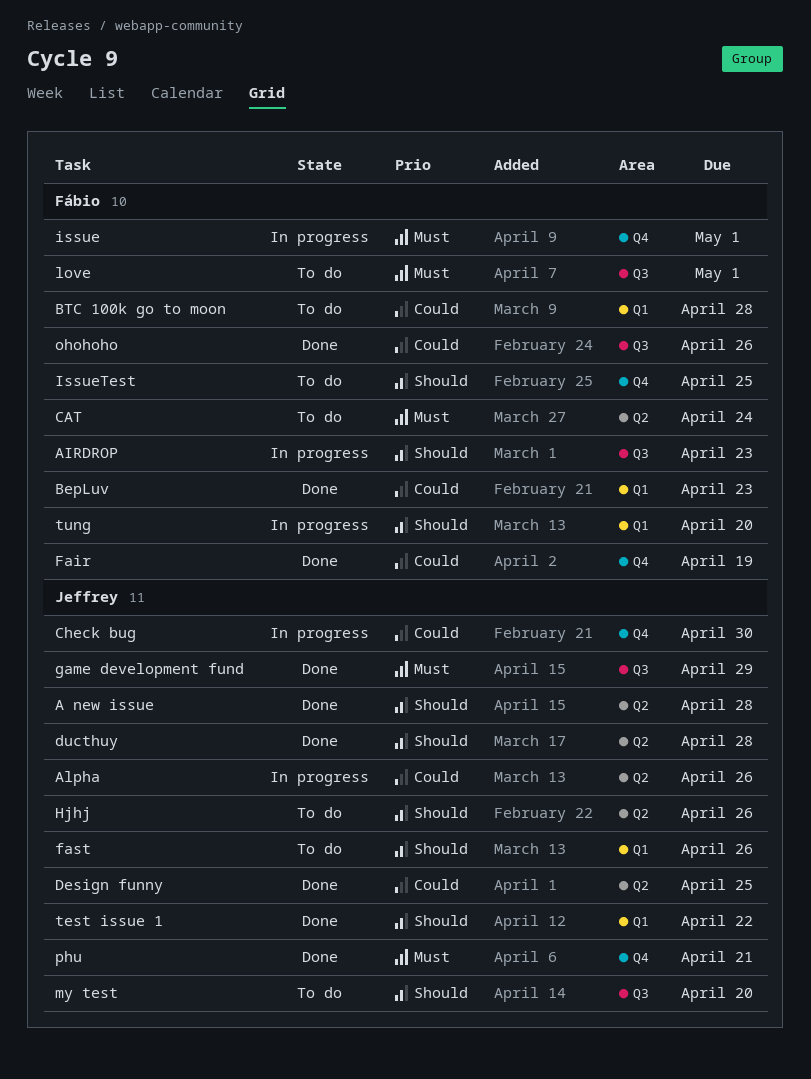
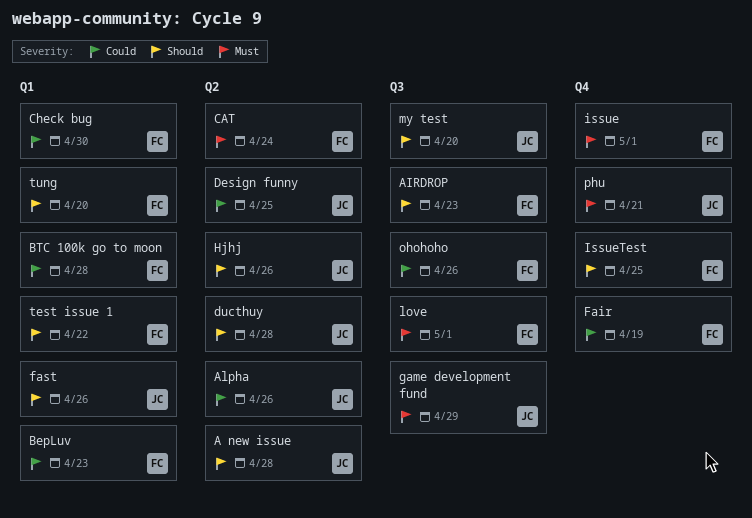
Check bug, owner: Jeffrey -> Fábio
Check bug, label: Q4 -> Q1
test issue 1, owner: Jeffrey -> Fábio

